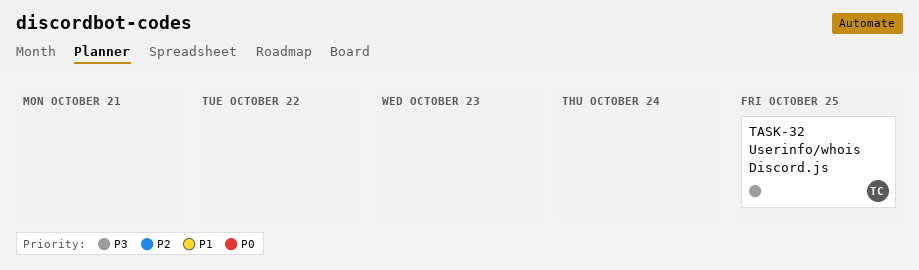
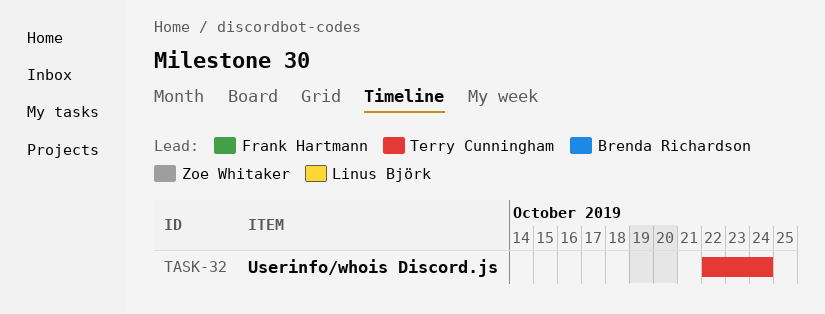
TASK-32, due: Oct 25 -> Oct 24

